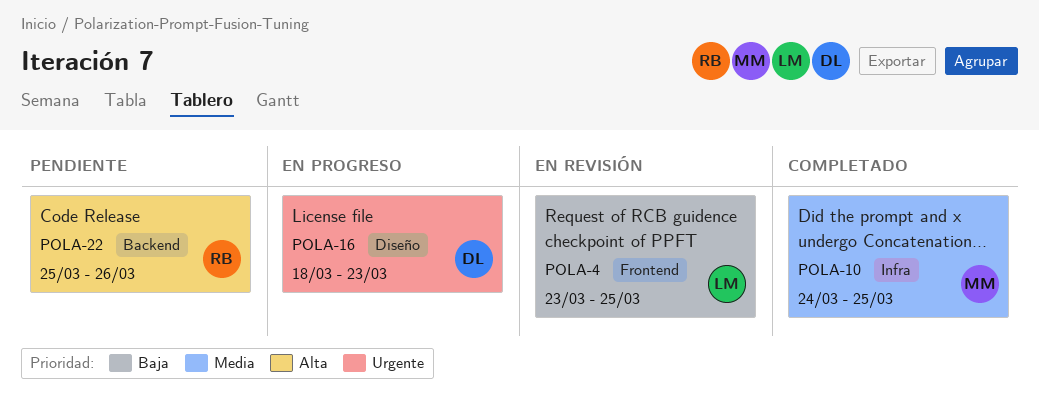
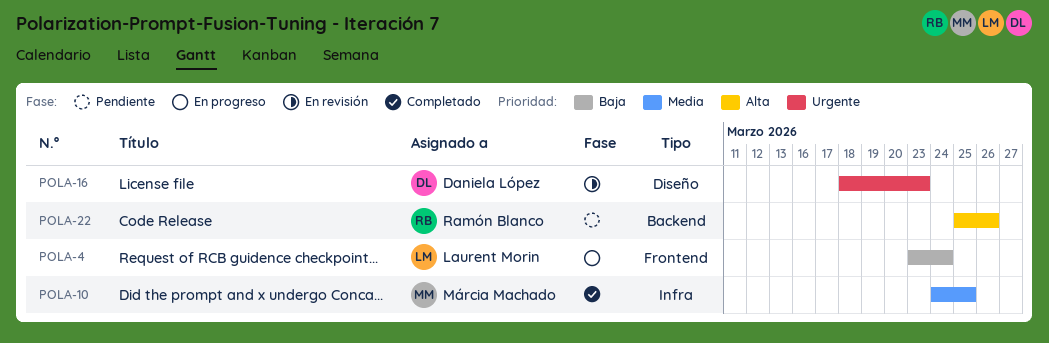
POLA-4, status: En revisión -> En progreso
POLA-4, due: Mar 25 -> Mar 24
POLA-16, status: En progreso -> En revisión

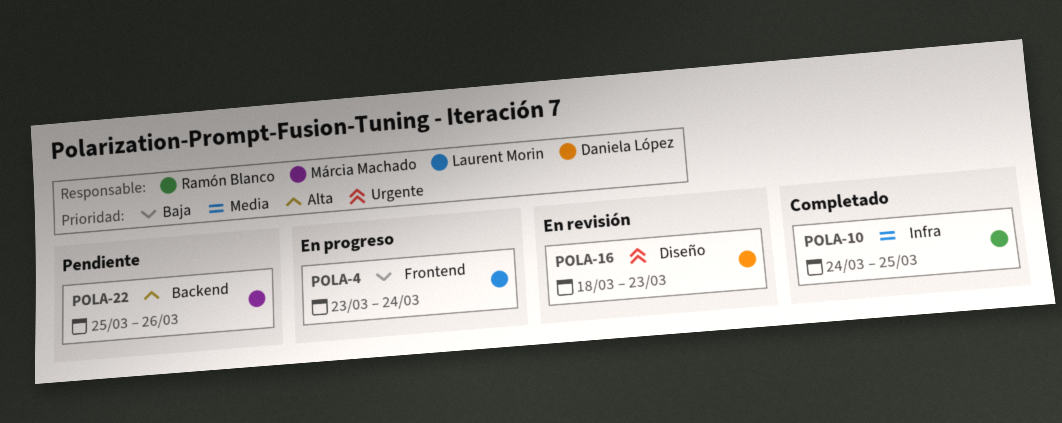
POLA-10, owner: Márcia Machado -> Ramón Blanco
POLA-22, owner: Ramón Blanco -> Márcia Machado

